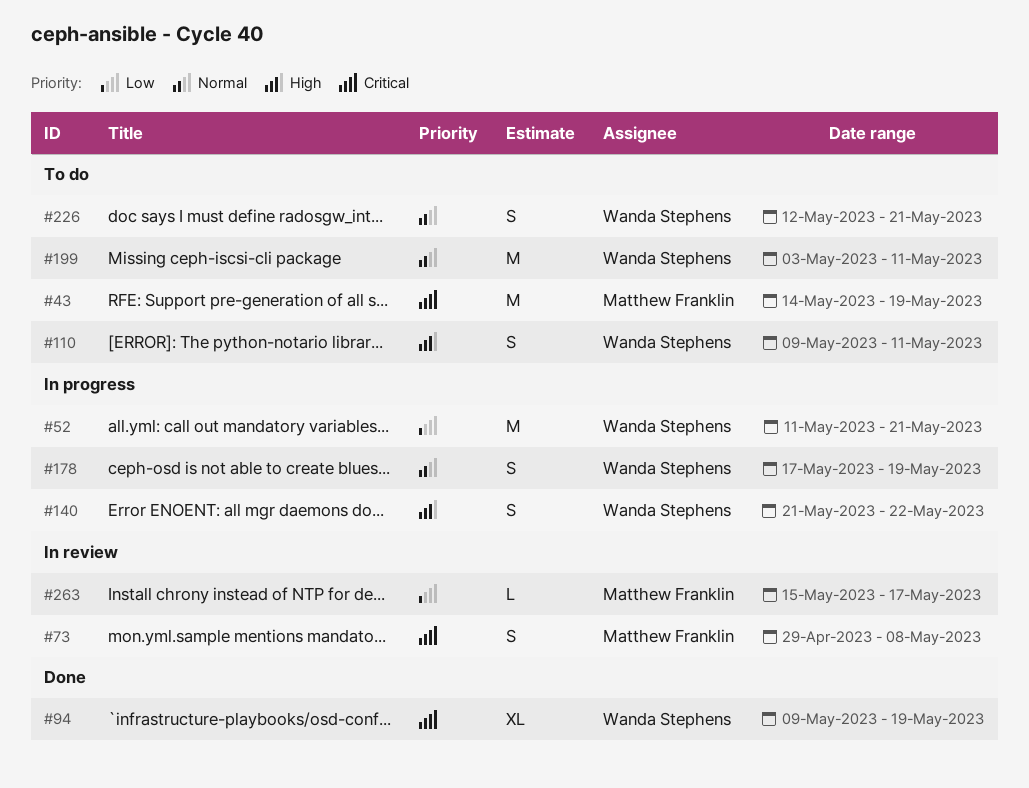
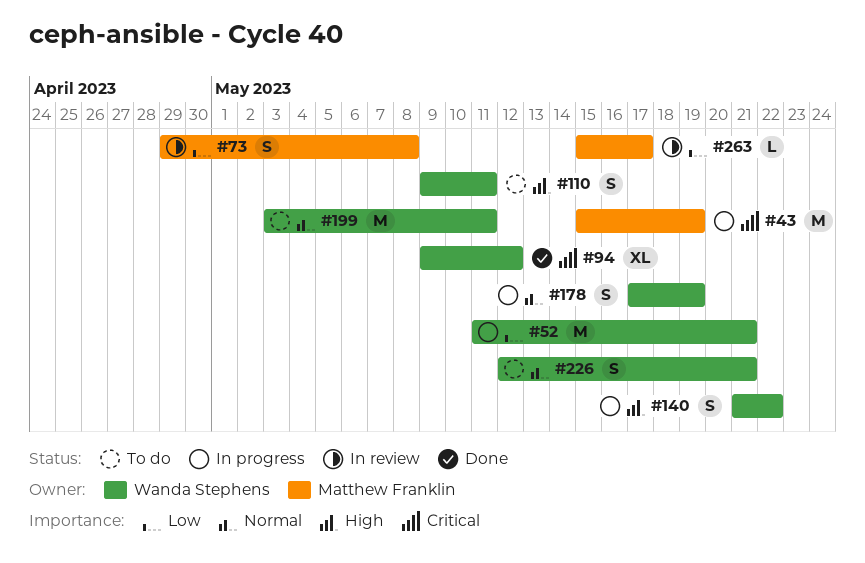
#43, status: To do -> In progress
#43, start: May 14 -> May 15
#73, priority: Critical -> Low
#94, due: May 19 -> May 12

